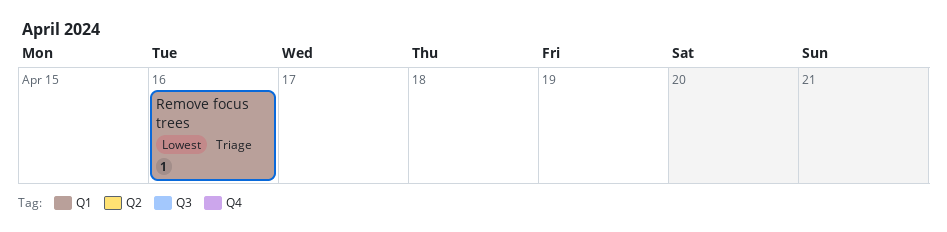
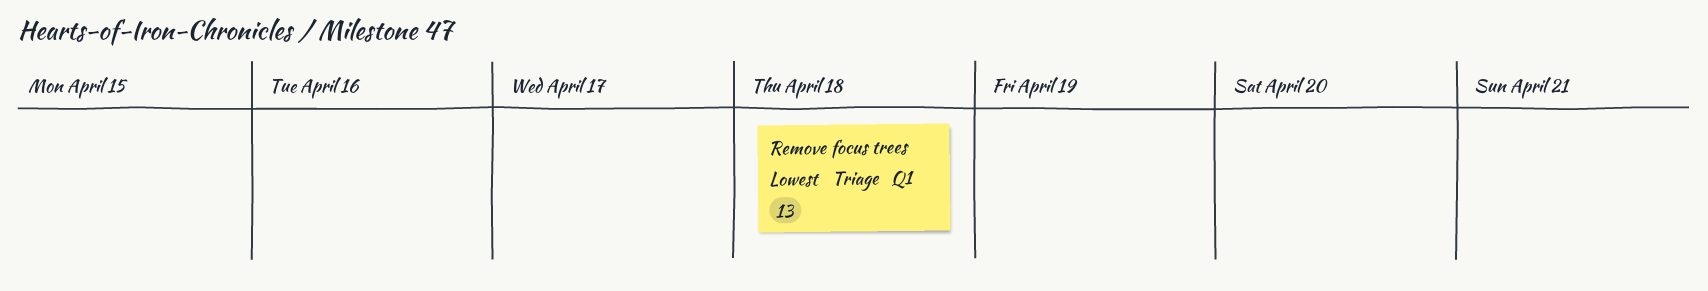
Remove focus trees, estimate: 1 -> 13
Remove focus trees, due: Apr 16 -> Apr 18

